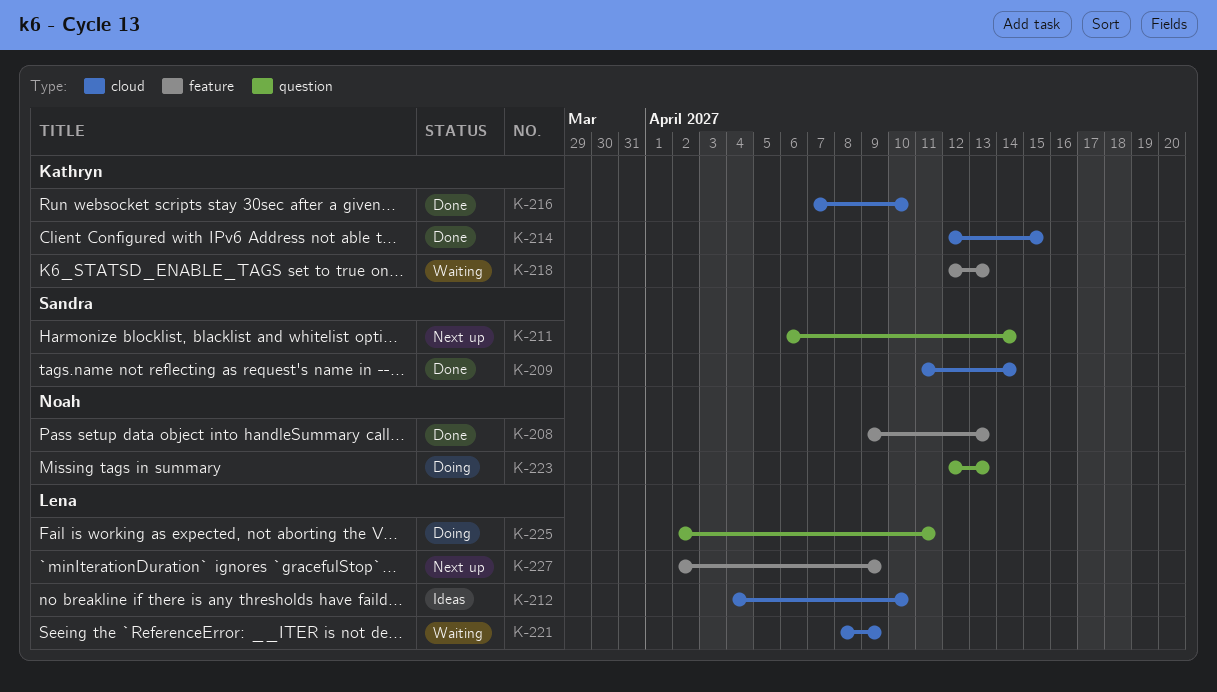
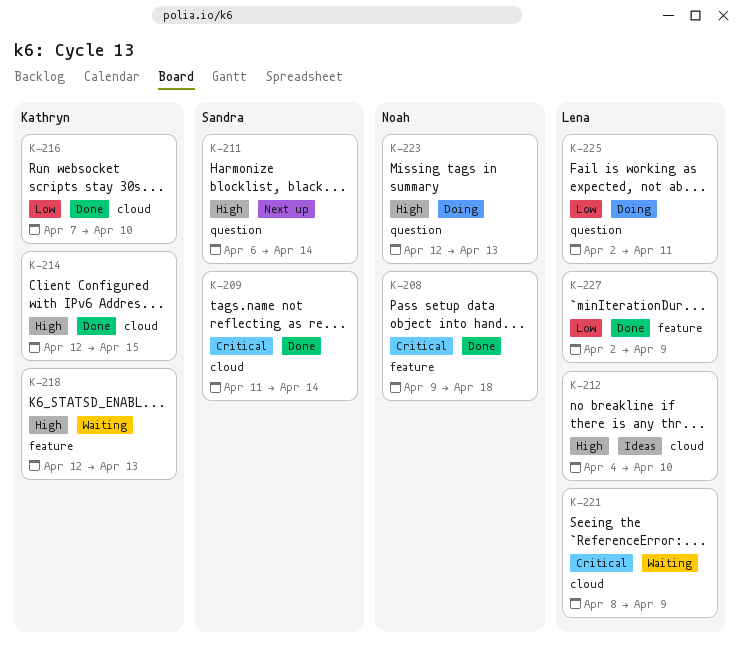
K-208, due: Apr 13 -> Apr 18
K-227, status: Next up -> Done

